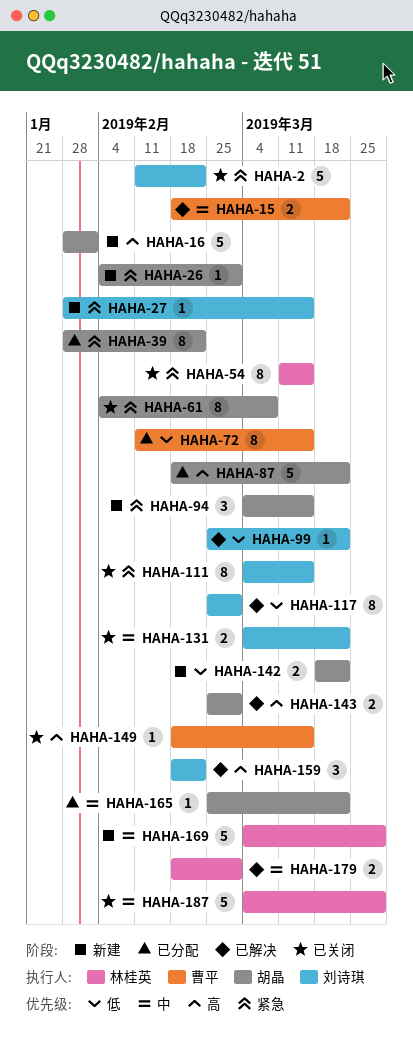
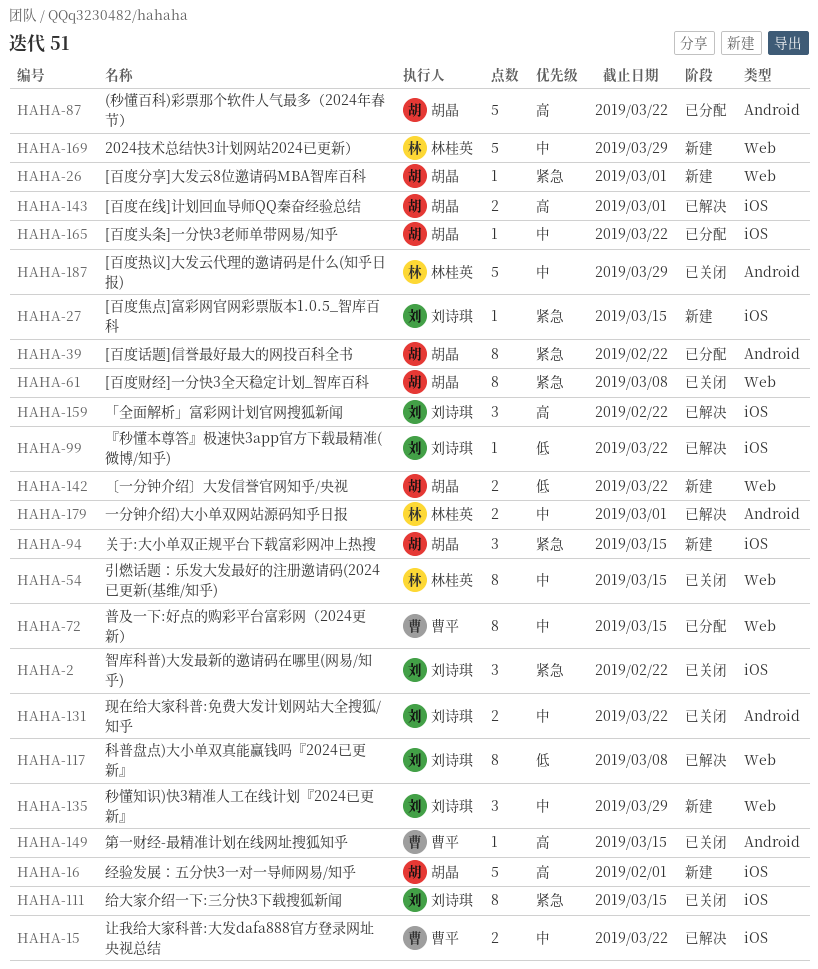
HAHA-2, estimate: 5 -> 3
HAHA-54, priority: 紧急 -> 中
HAHA-72, priority: 低 -> 中
HAHA-117, due: Mar 1 -> Mar 8
HAHA-135: none -> present

